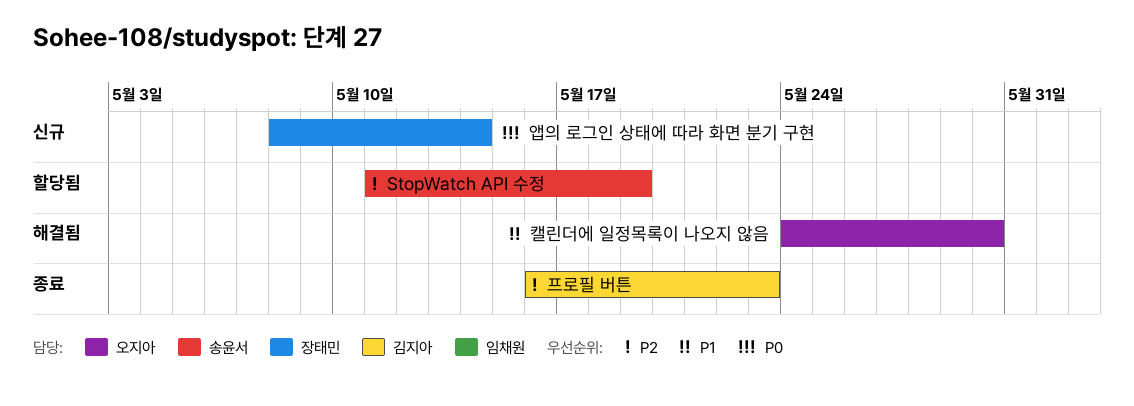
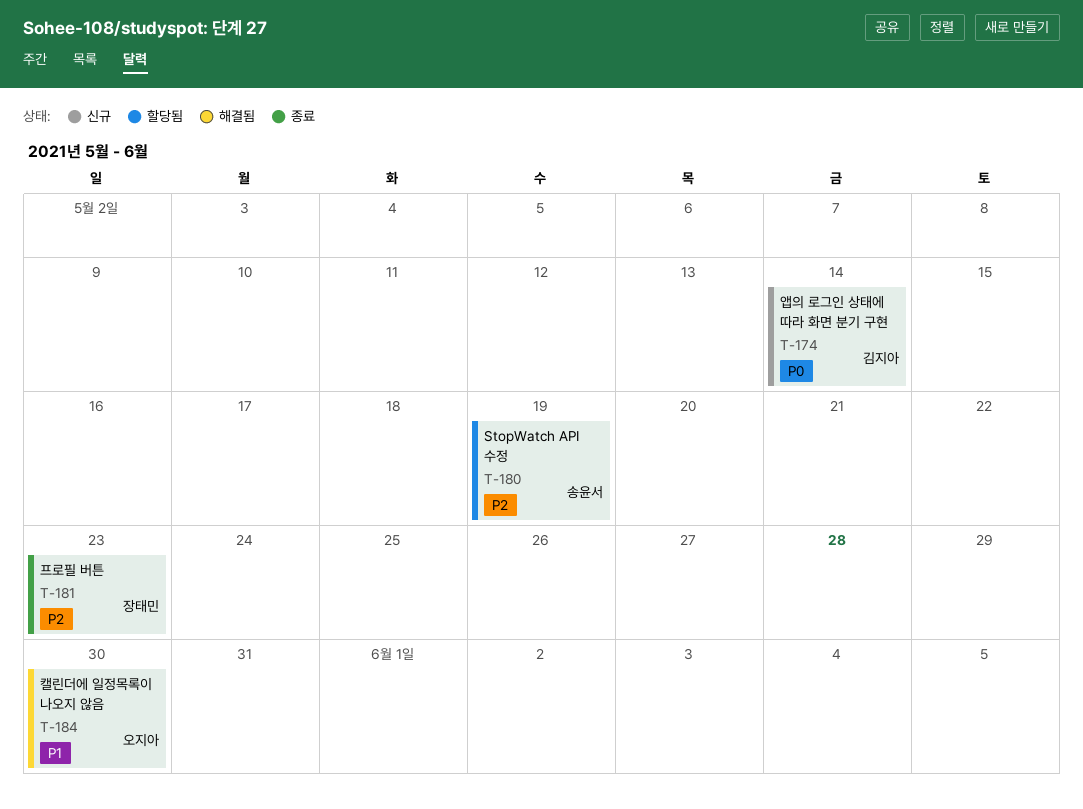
앱의 로그인 상태에 따라 화면 분기 구현, owner: 장태민 -> 김지아
프로필 버튼, owner: 김지아 -> 장태민

